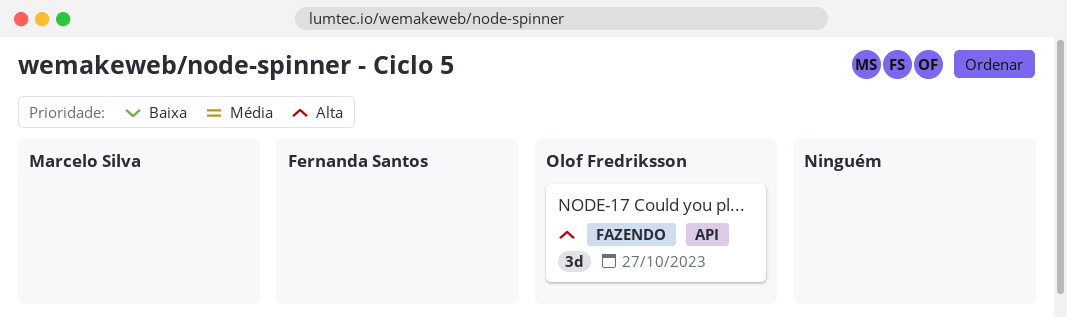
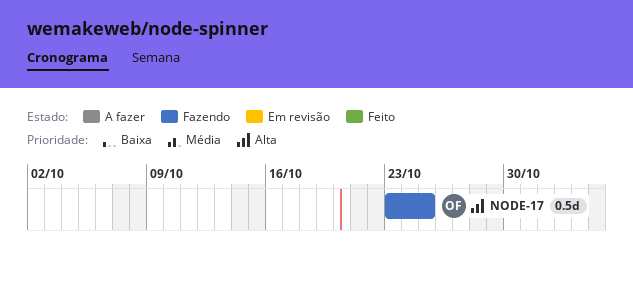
NODE-17, estimate: 3d -> 0.5d
NODE-17, due: Oct 27 -> Oct 25

